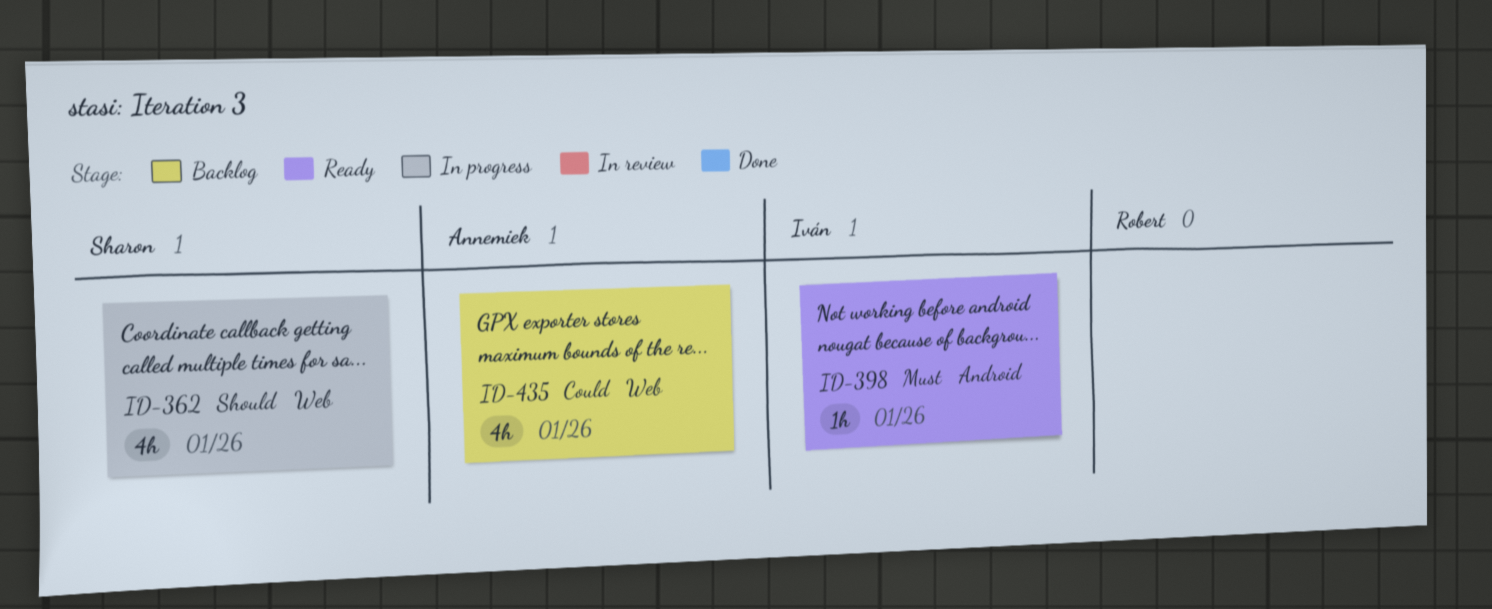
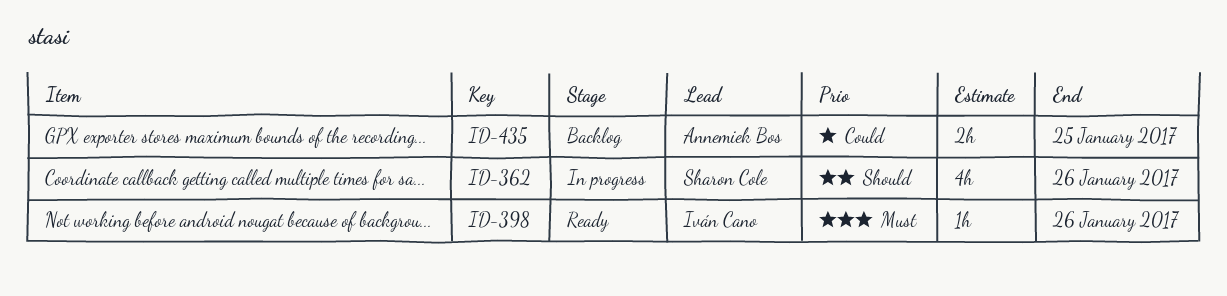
ID-435, estimate: 4h -> 2h
ID-435, due: Jan 26 -> Jan 25

